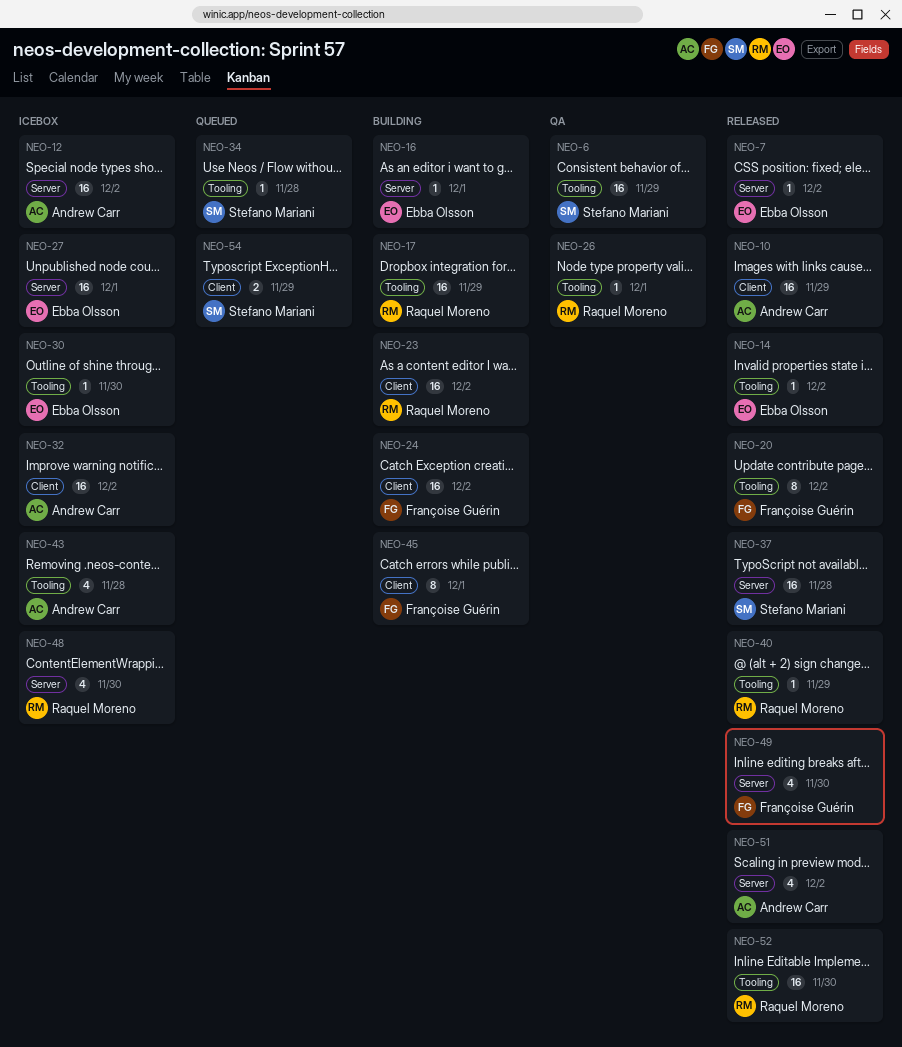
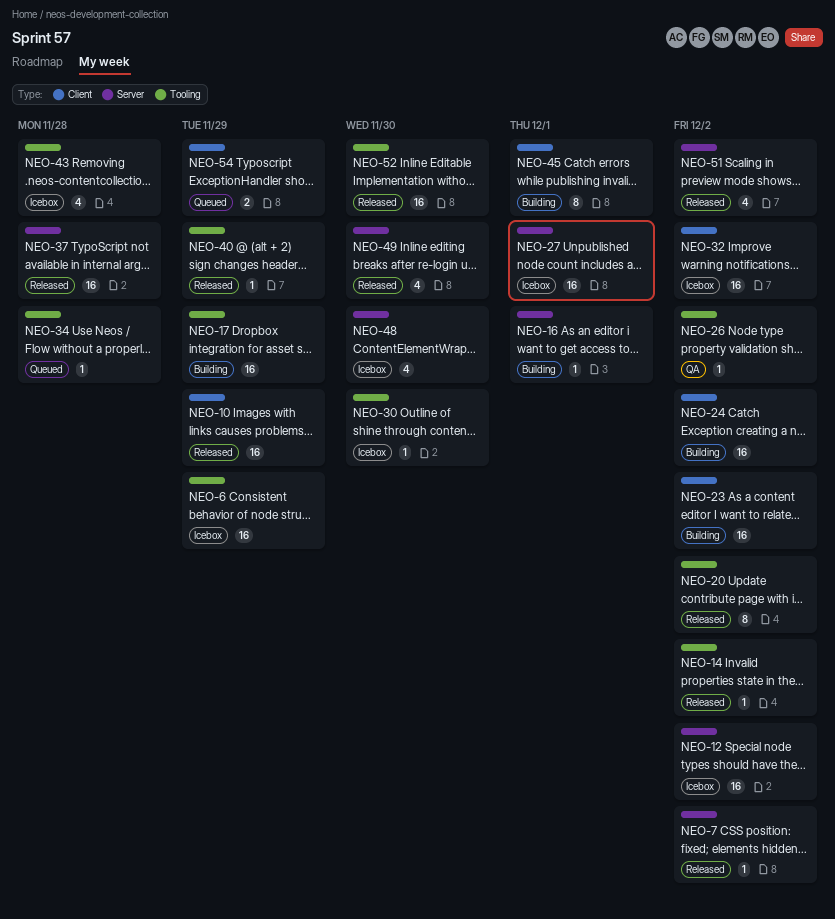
NEO-6, status: QA -> Icebox
NEO-26, due: Dec 1 -> Dec 2

